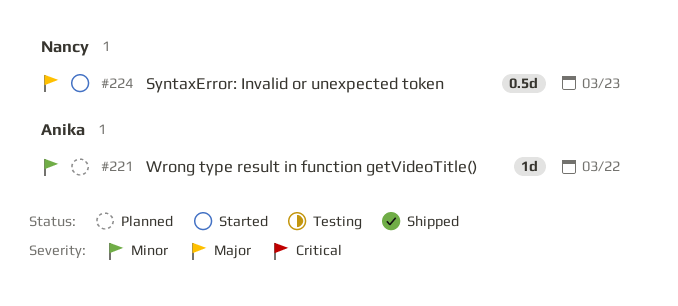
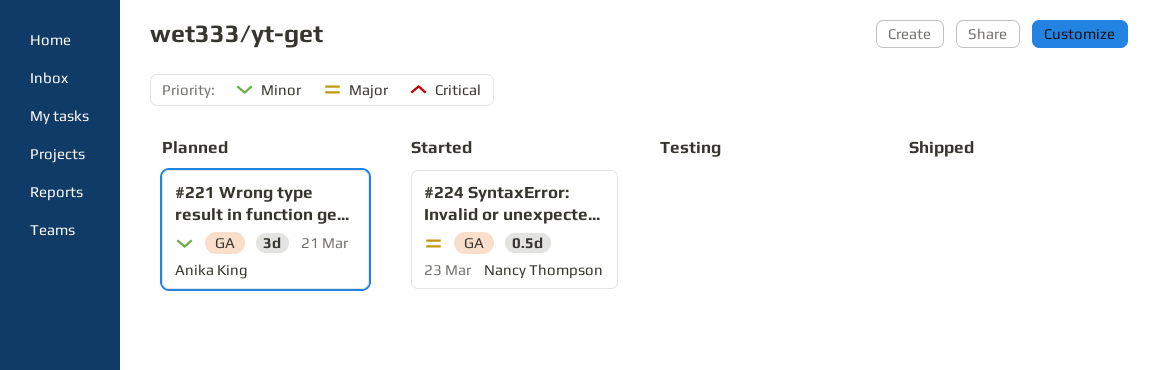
#221, estimate: 1d -> 3d
#221, due: Mar 22 -> Mar 21

